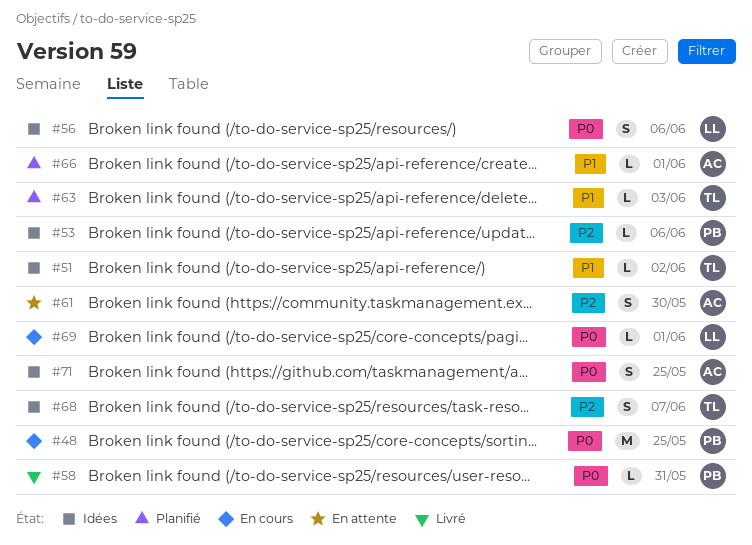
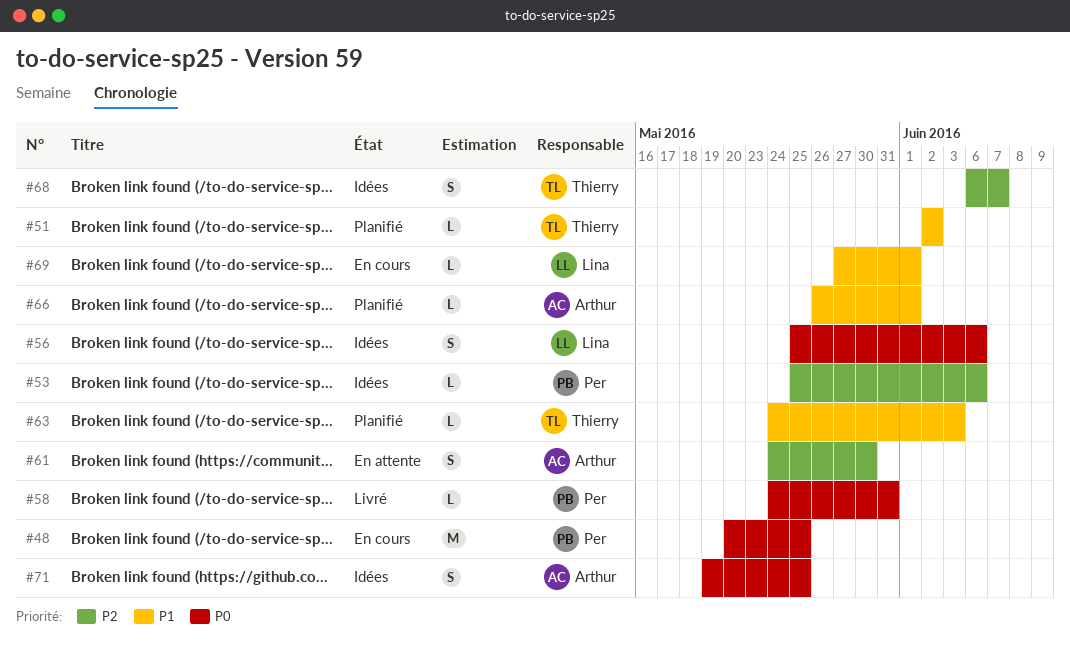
#51, status: Idées -> Planifié
#69, priority: P0 -> P1

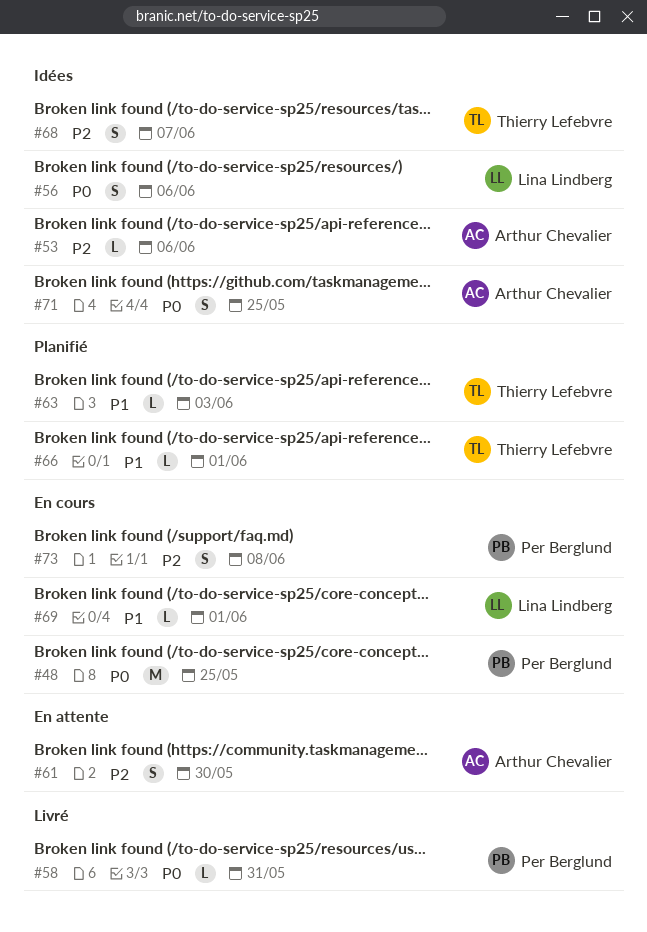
#51: present -> none
#53, owner: Per Berglund -> Arthur Chevalier
#66, owner: Arthur Chevalier -> Thierry Lefebvre
#73: none -> present

